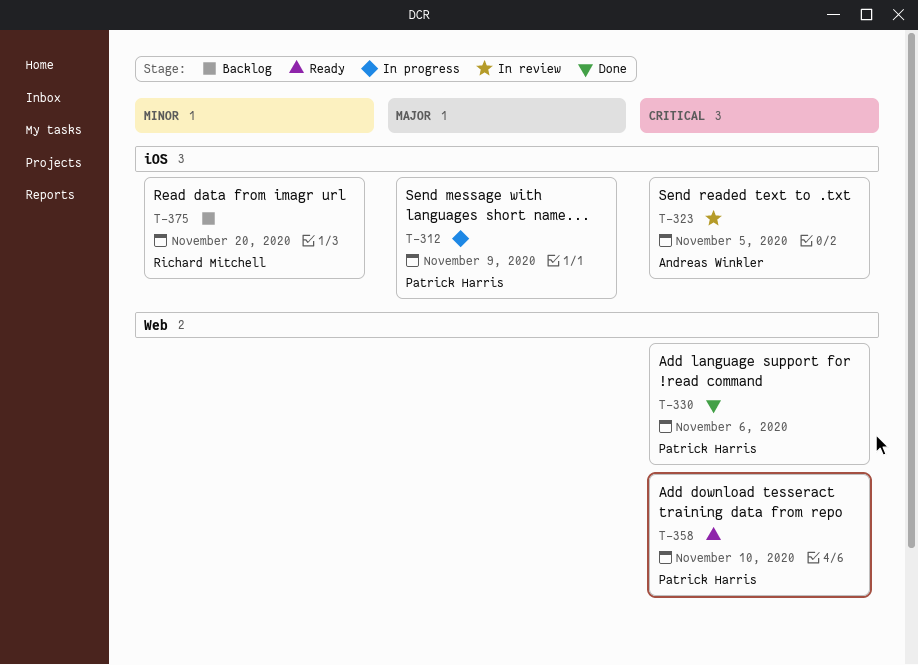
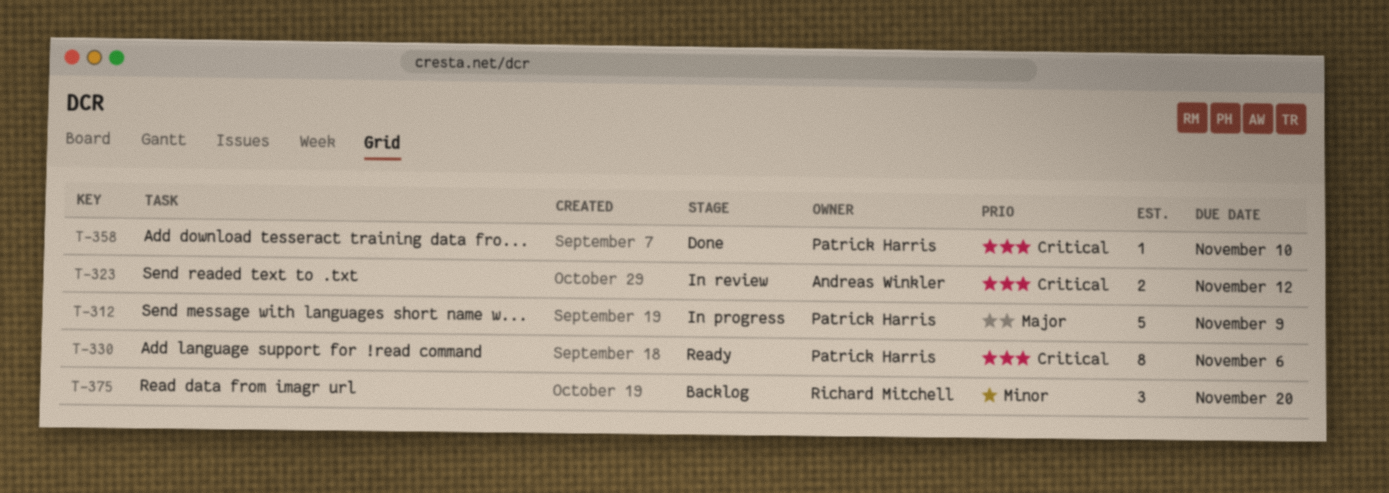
T-323, due: Nov 5 -> Nov 12
T-330, status: Done -> Ready
T-358, status: Ready -> Done

